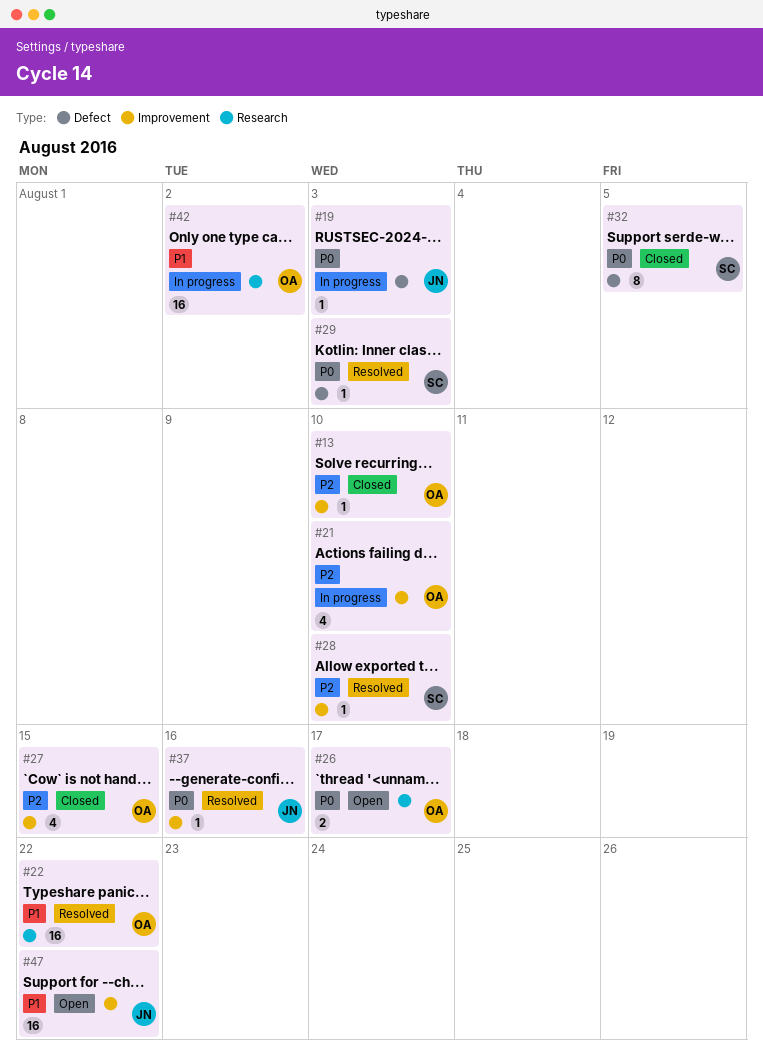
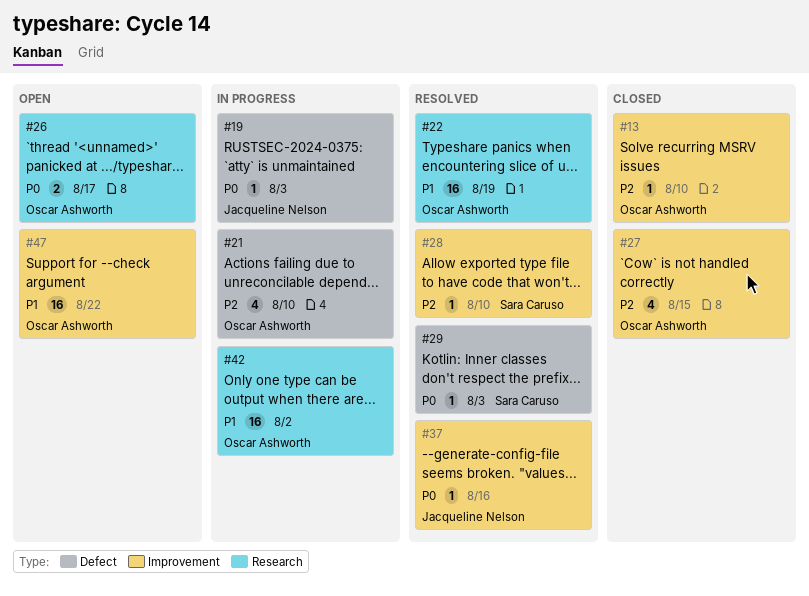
#21, label: Improvement -> Defect
#22, due: Aug 22 -> Aug 19
#32: present -> none
#47, owner: Jacqueline Nelson -> Oscar Ashworth

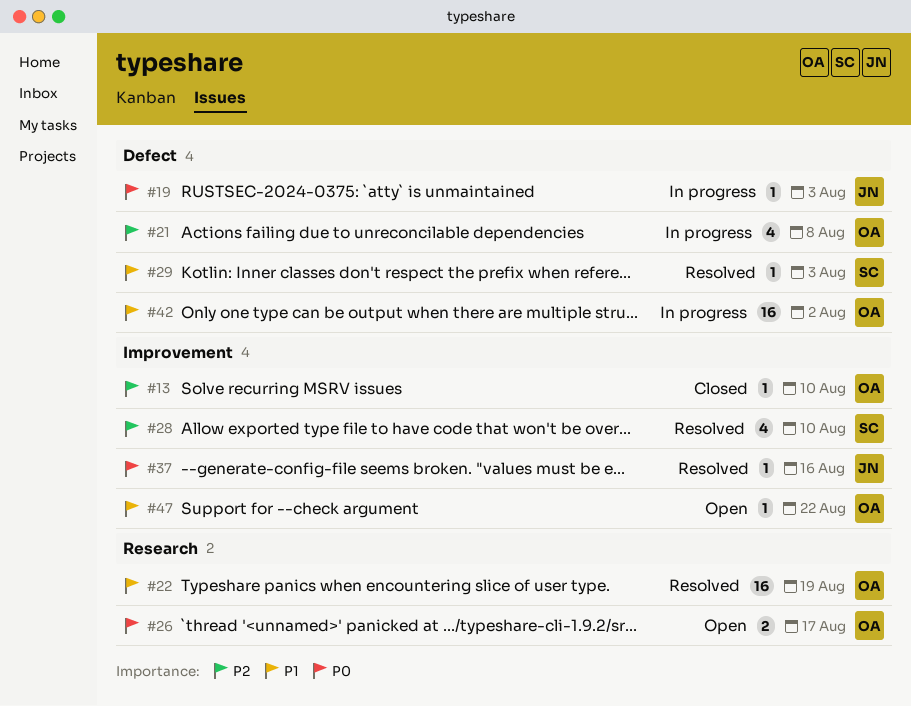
#21, due: Aug 10 -> Aug 8
#27: present -> none
#28, estimate: 1 -> 4
#29, priority: P0 -> P1
#42, label: Research -> Defect
#47, estimate: 16 -> 1

